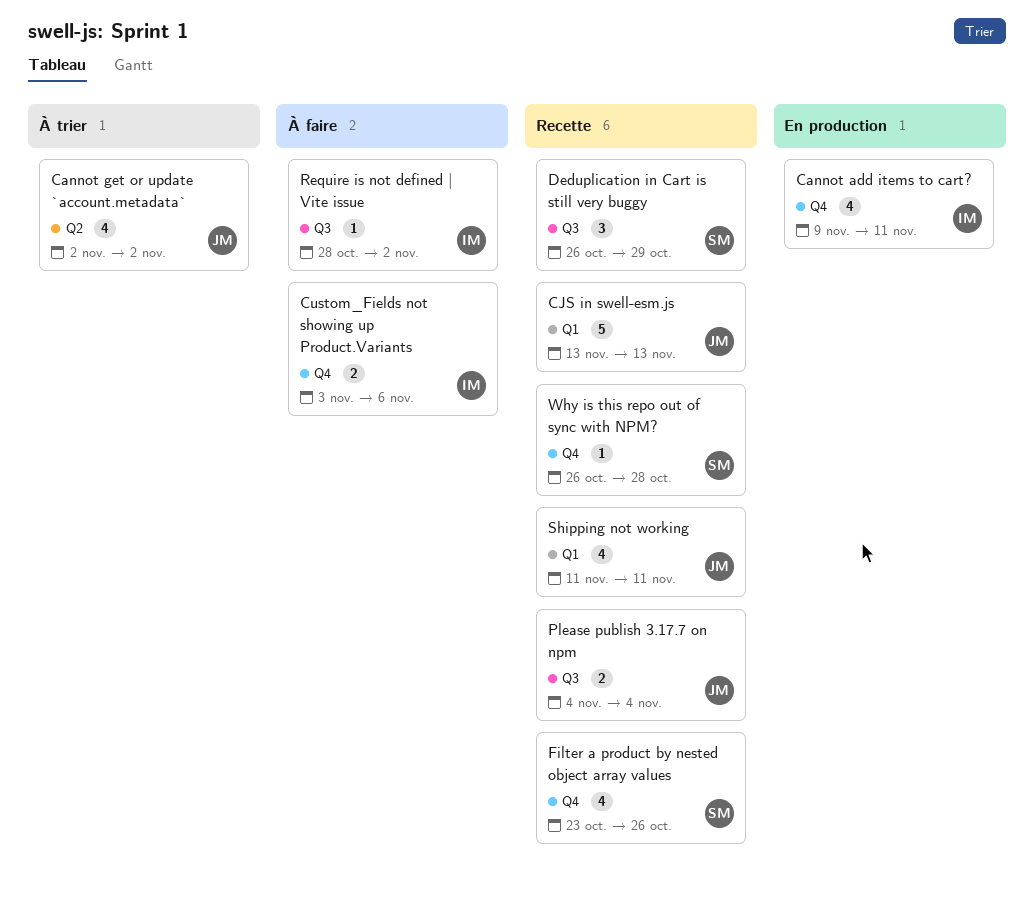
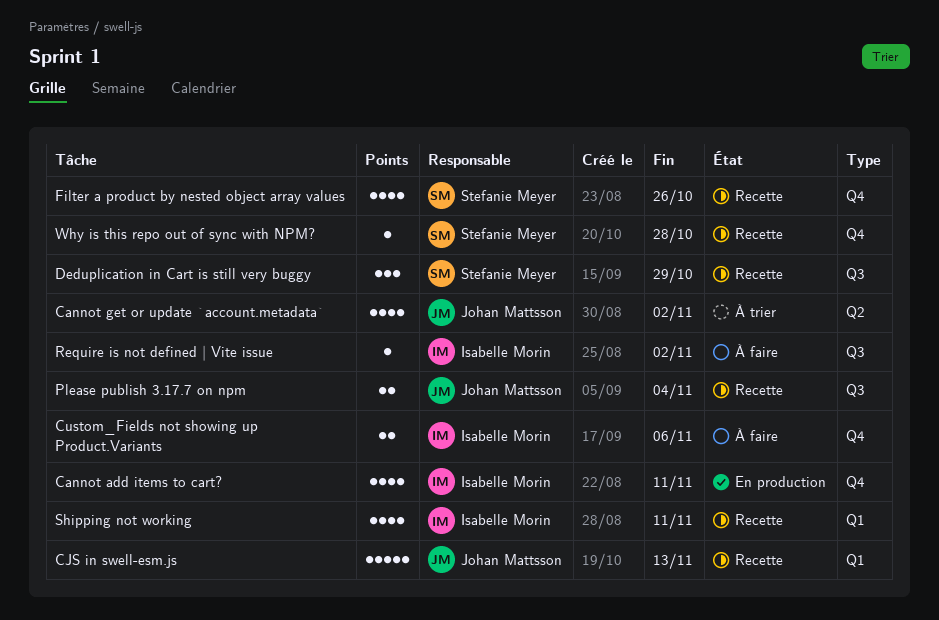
Shipping not working, owner: Johan Mattsson -> Isabelle Morin

